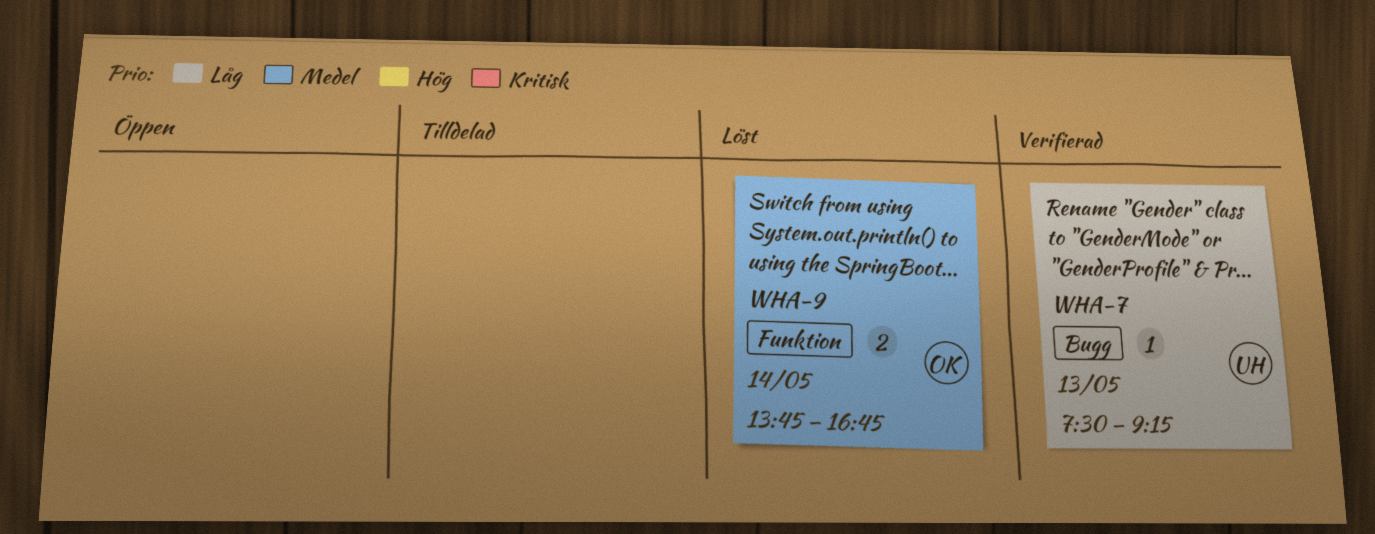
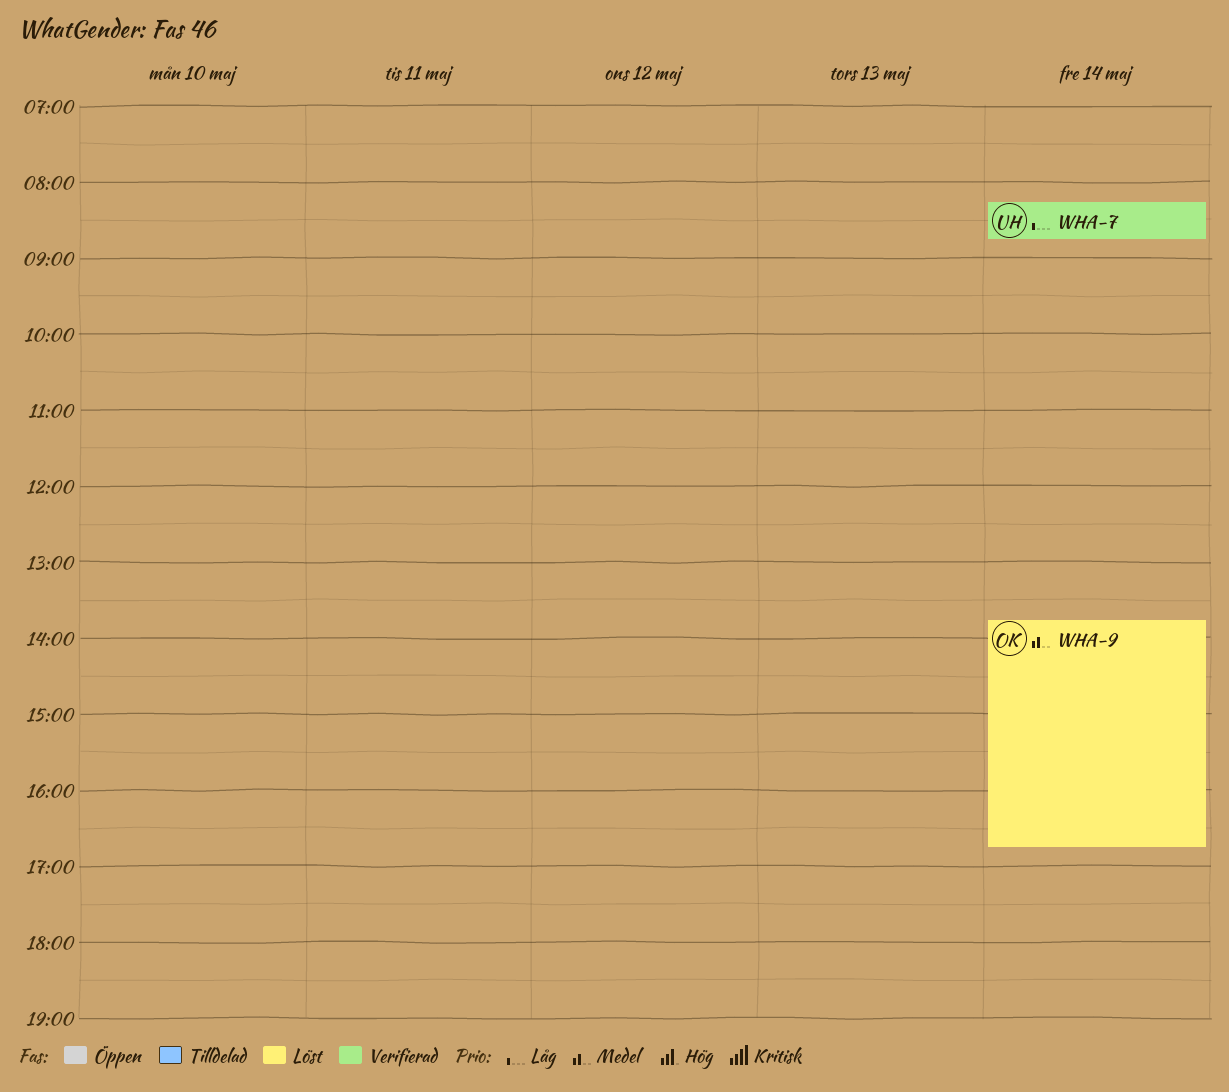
WHA-7, day: May 13 -> May 14
WHA-7, begins: 07:30 -> 08:15
WHA-7, ends: 09:15 -> 08:45

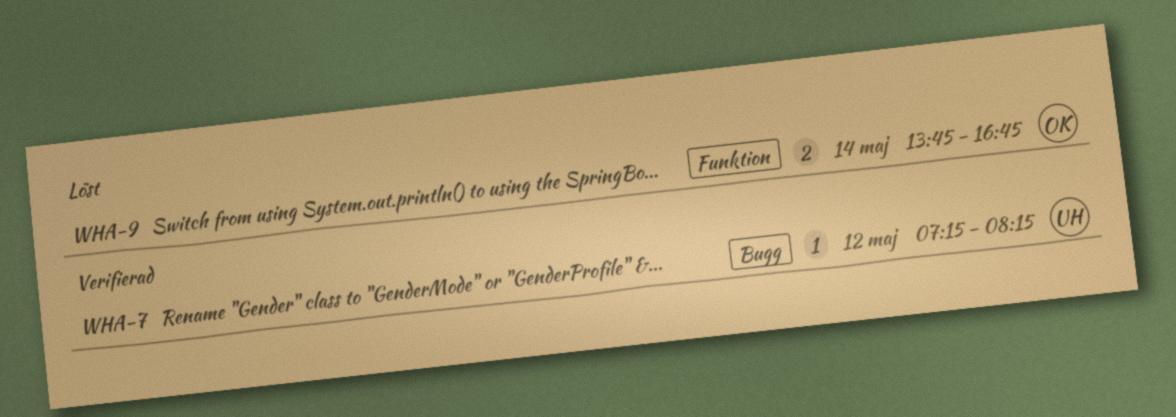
WHA-7, day: May 14 -> May 12
WHA-7, begins: 08:15 -> 07:15
WHA-7, ends: 08:45 -> 08:15

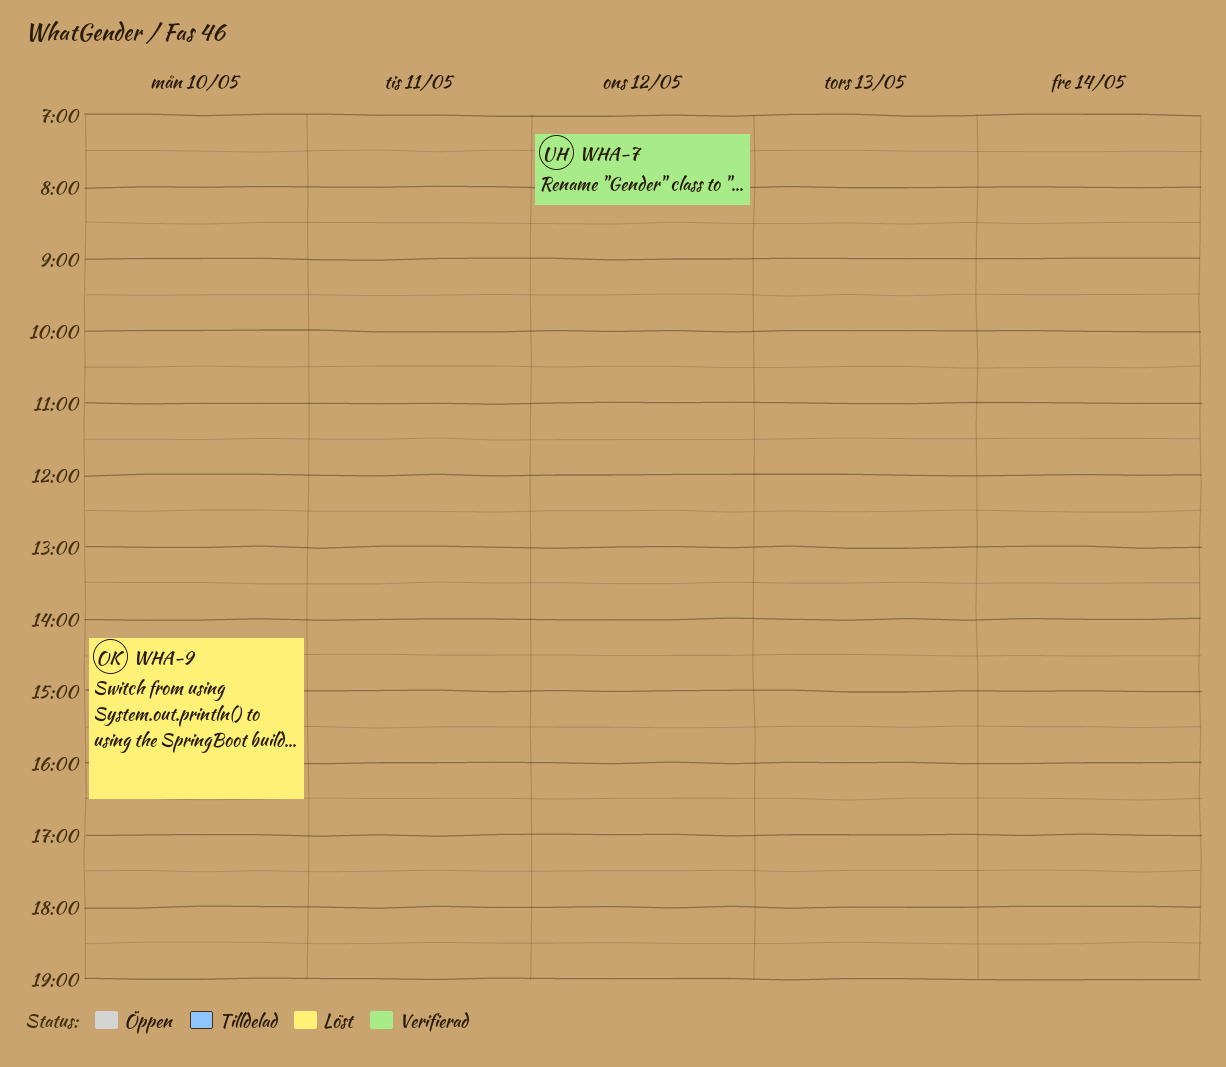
WHA-9, day: May 14 -> May 10
WHA-9, begins: 13:45 -> 14:15
WHA-9, ends: 16:45 -> 16:30

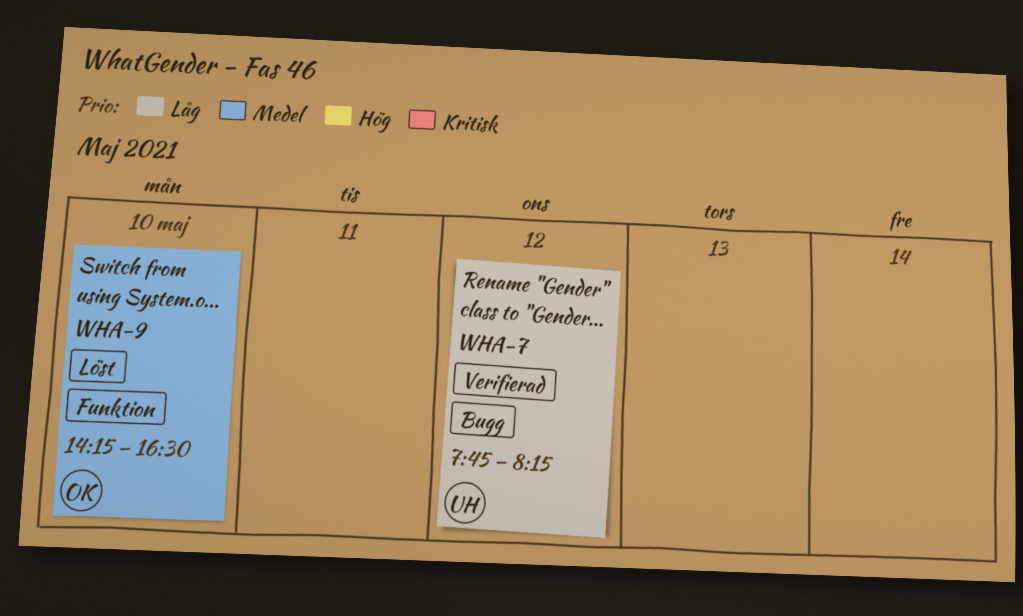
WHA-7, begins: 07:15 -> 07:45

